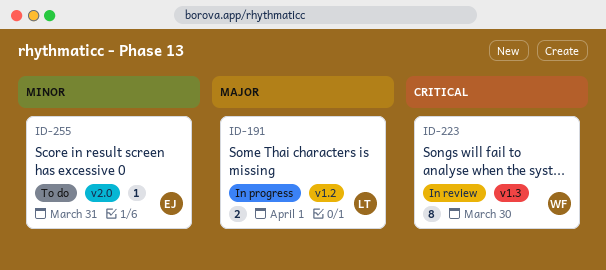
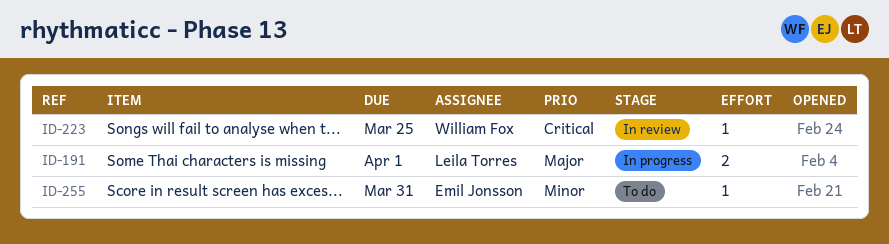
ID-223, estimate: 8 -> 1
ID-223, due: Mar 30 -> Mar 25

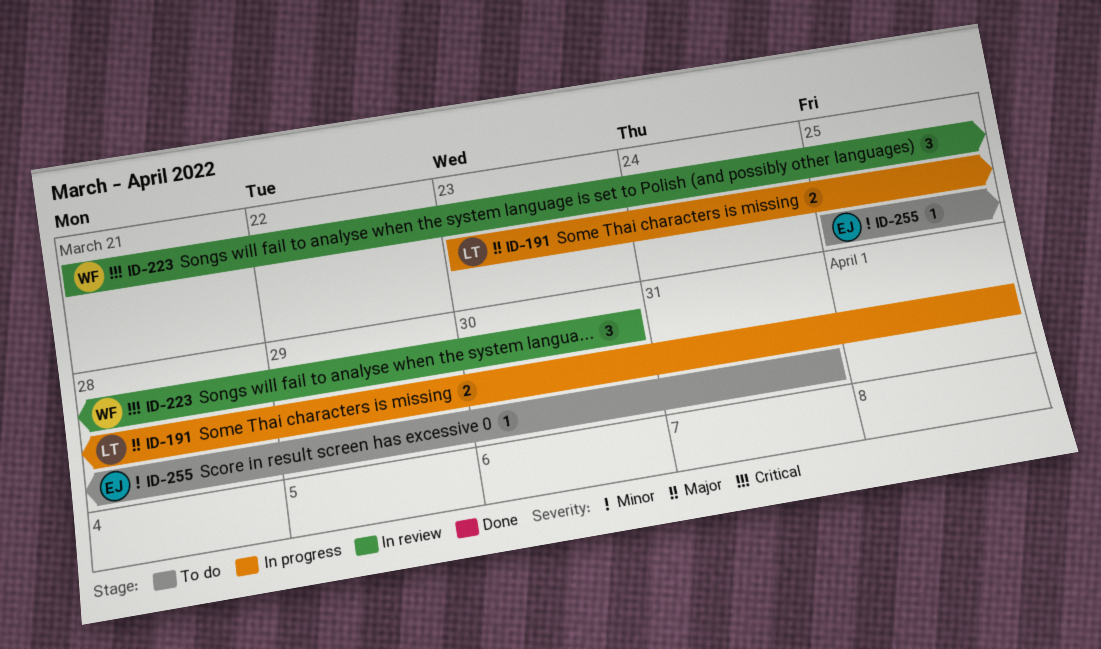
ID-223, estimate: 1 -> 3
ID-223, due: Mar 25 -> Mar 30

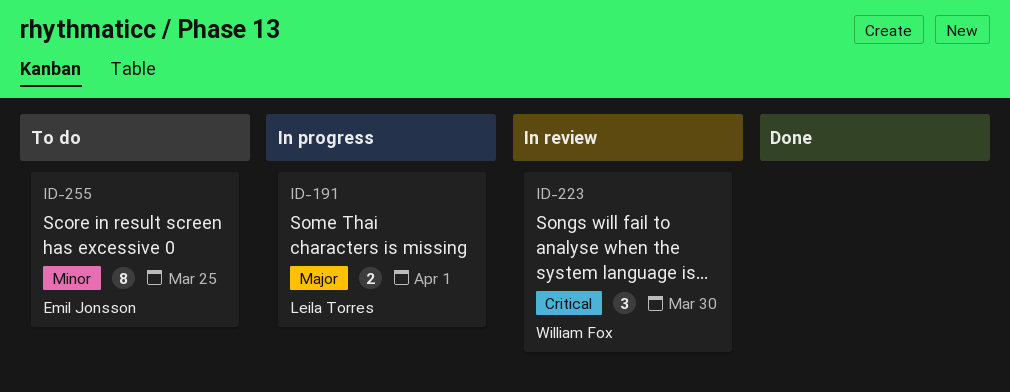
ID-255, estimate: 1 -> 8
ID-255, due: Mar 31 -> Mar 25

